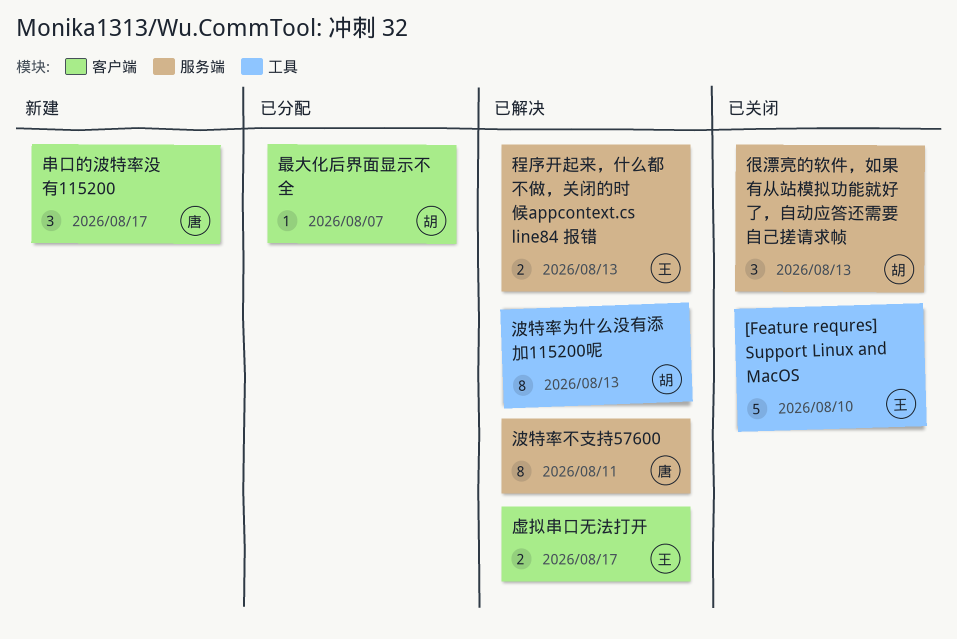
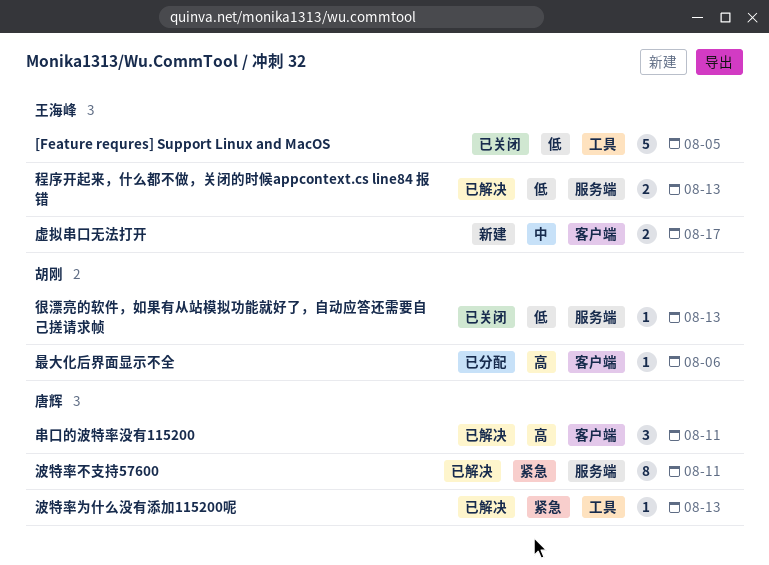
[Feature requres] Support Linux and MacOS, due: Aug 10 -> Aug 5
串口的波特率没有115200, status: 新建 -> 已解决
串口的波特率没有115200, due: Aug 17 -> Aug 11
很漂亮的软件，如果有从站模拟功能就好了，自动应答还需要自己搓请求帧, estimate: 3 -> 1
最大化后界面显示不全, due: Aug 7 -> Aug 6
波特率为什么没有添加115200呢, owner: 胡刚 -> 唐辉
波特率为什么没有添加115200呢, estimate: 8 -> 1
虚拟串口无法打开, status: 已解决 -> 新建

